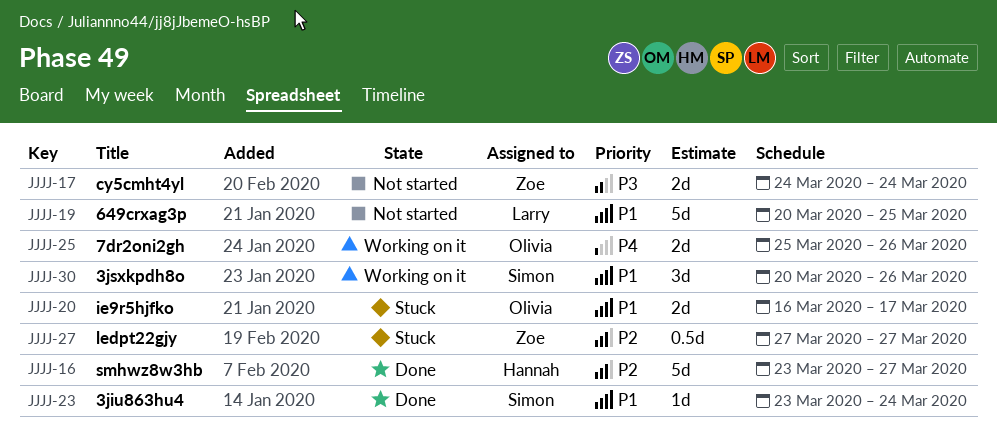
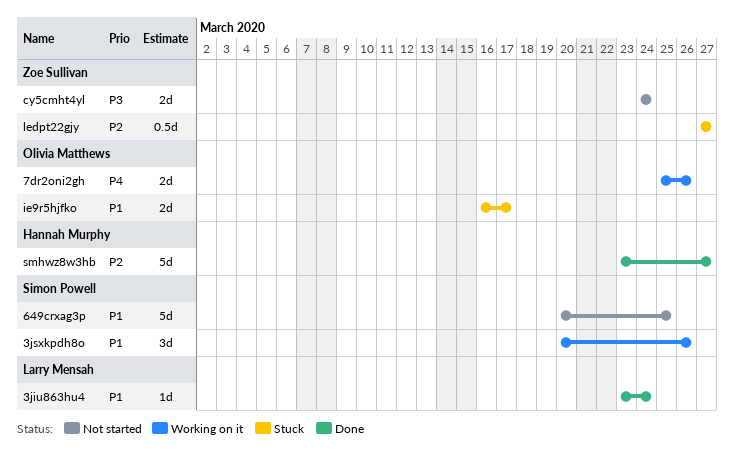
3jiu863hu4, owner: Simon Powell -> Larry Mensah
649crxag3p, owner: Larry Mensah -> Simon Powell

